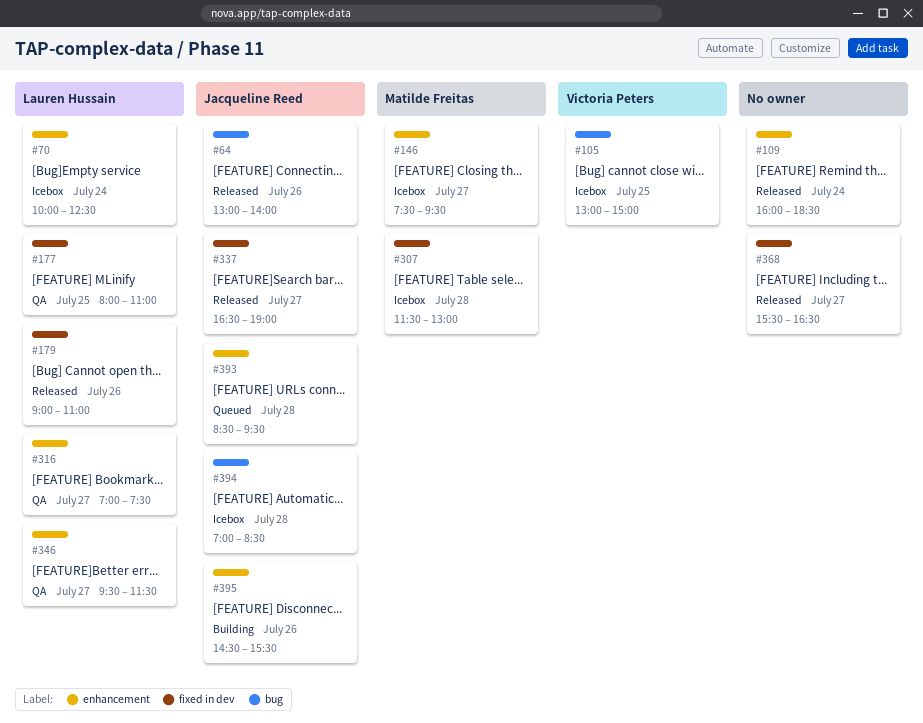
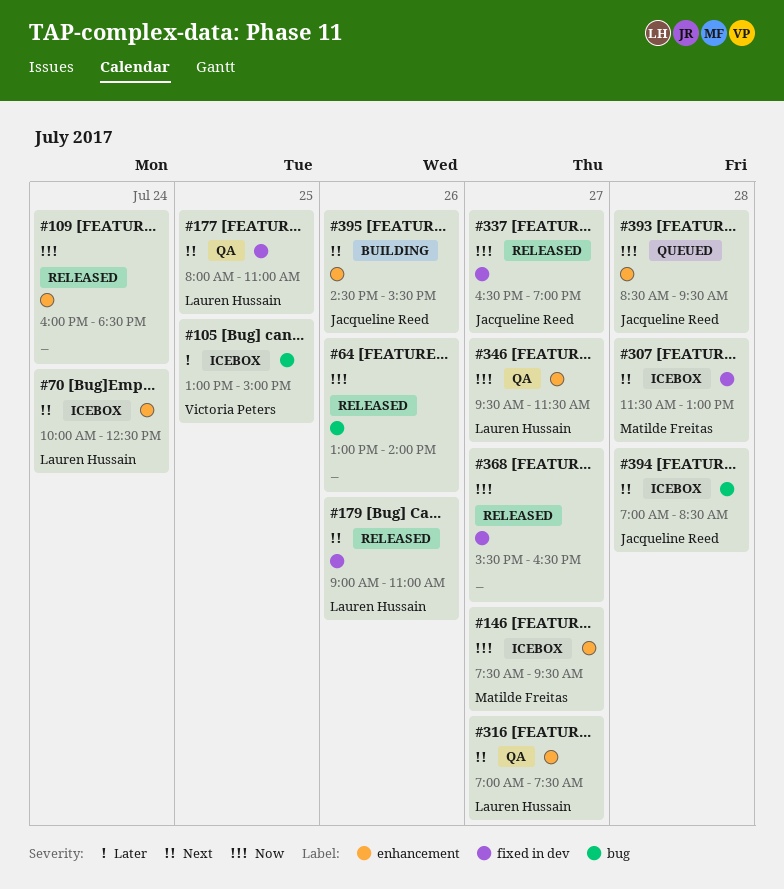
#64, owner: Jacqueline Reed -> none

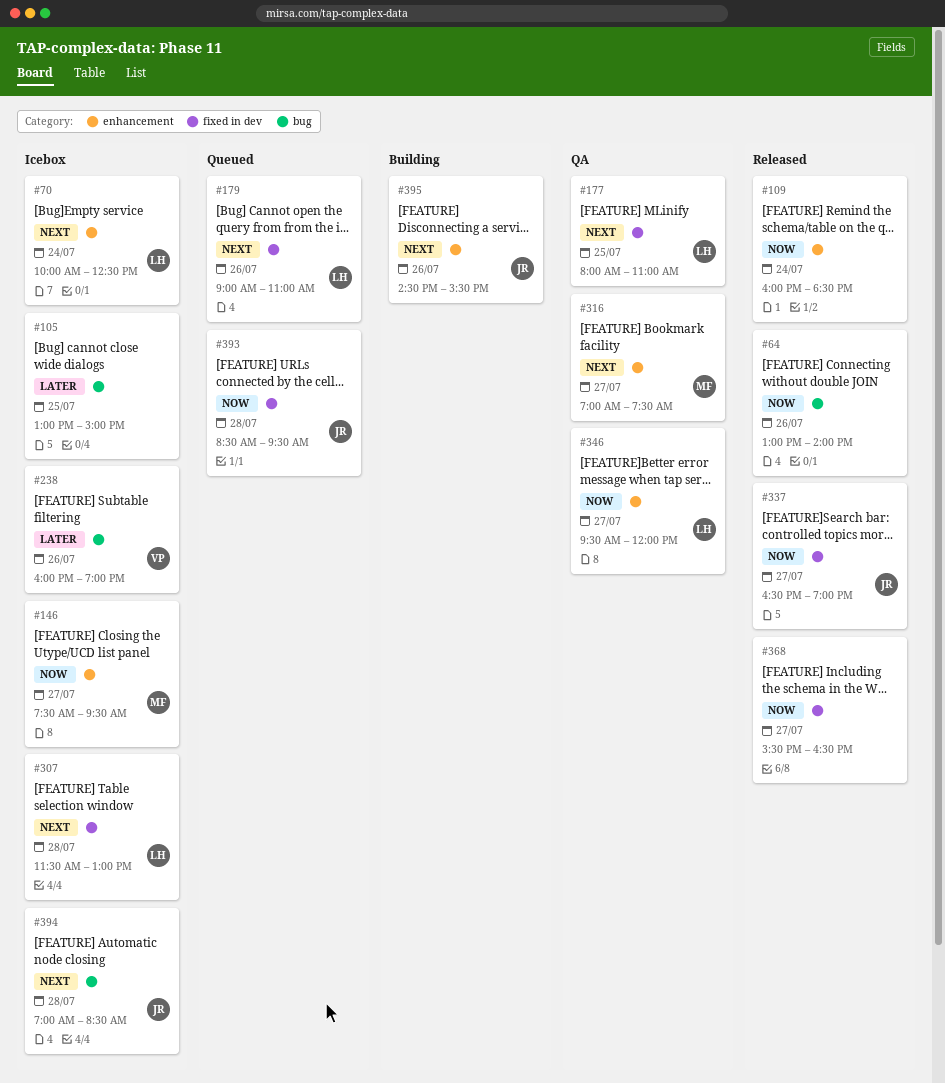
#105, owner: Victoria Peters -> none
#179, status: Released -> Queued
#238: none -> present
#307, owner: Matilde Freitas -> Lauren Hussain
#316, owner: Lauren Hussain -> Matilde Freitas
#346, ends: 11:30 -> 12:00
#393, label: enhancement -> fixed in dev

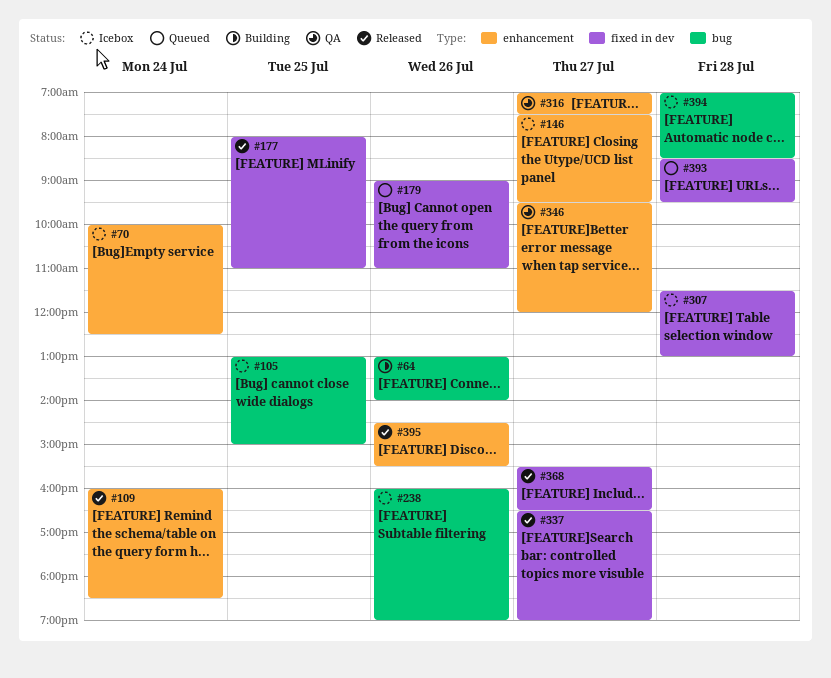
#64, status: Released -> Building
#177, status: QA -> Released
#395, status: Building -> Released

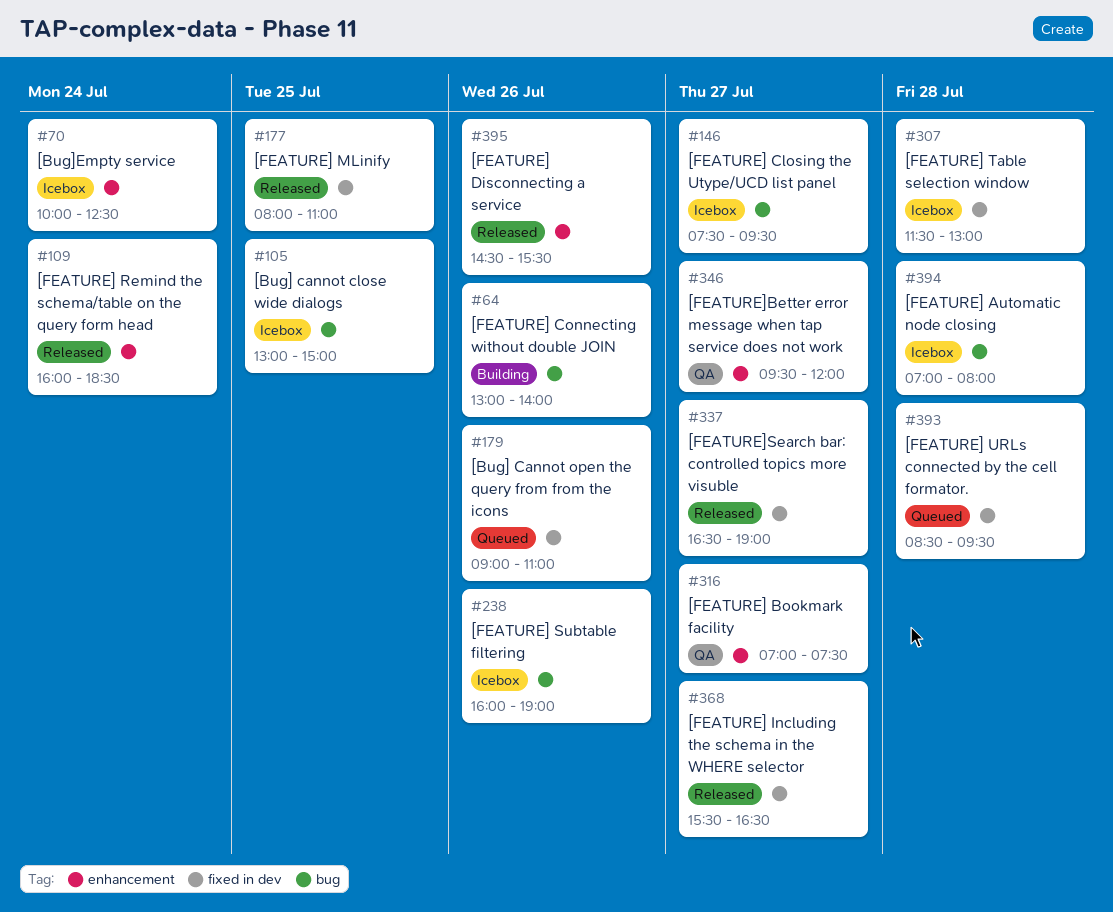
#146, label: enhancement -> bug
#394, ends: 08:30 -> 08:00

